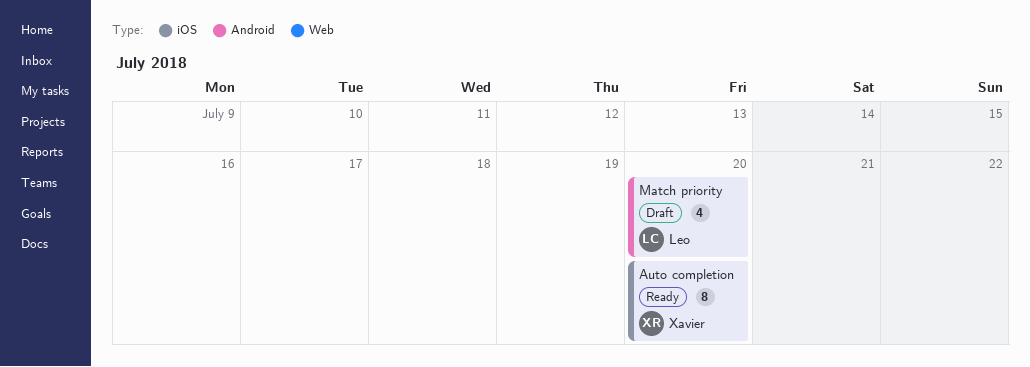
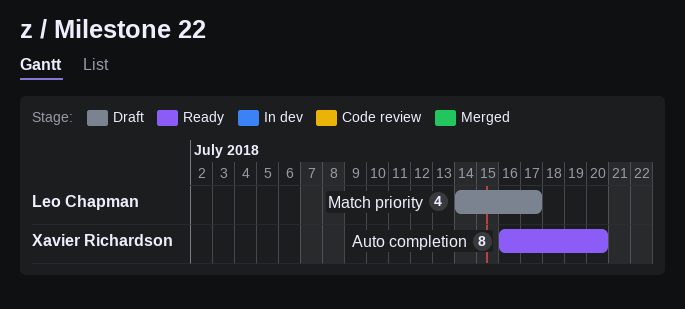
Match priority, due: Jul 20 -> Jul 17

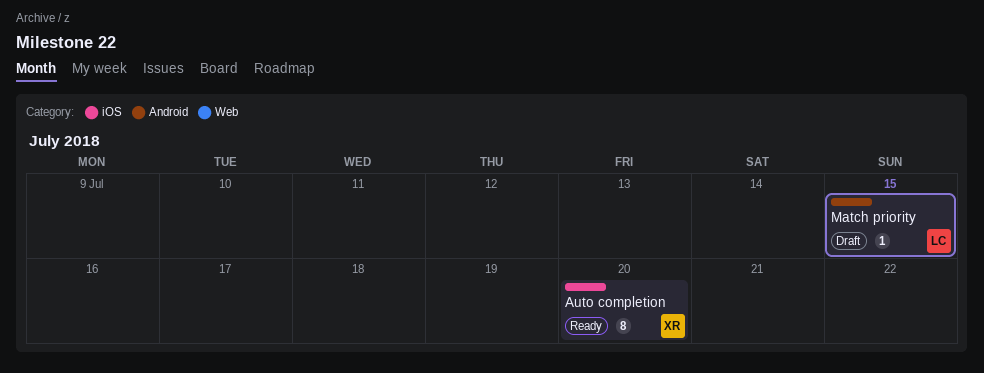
Match priority, estimate: 4 -> 1
Match priority, due: Jul 17 -> Jul 15

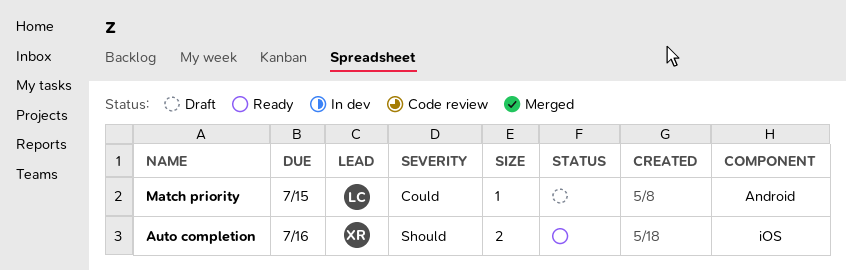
Auto completion, estimate: 8 -> 2
Auto completion, due: Jul 20 -> Jul 16

